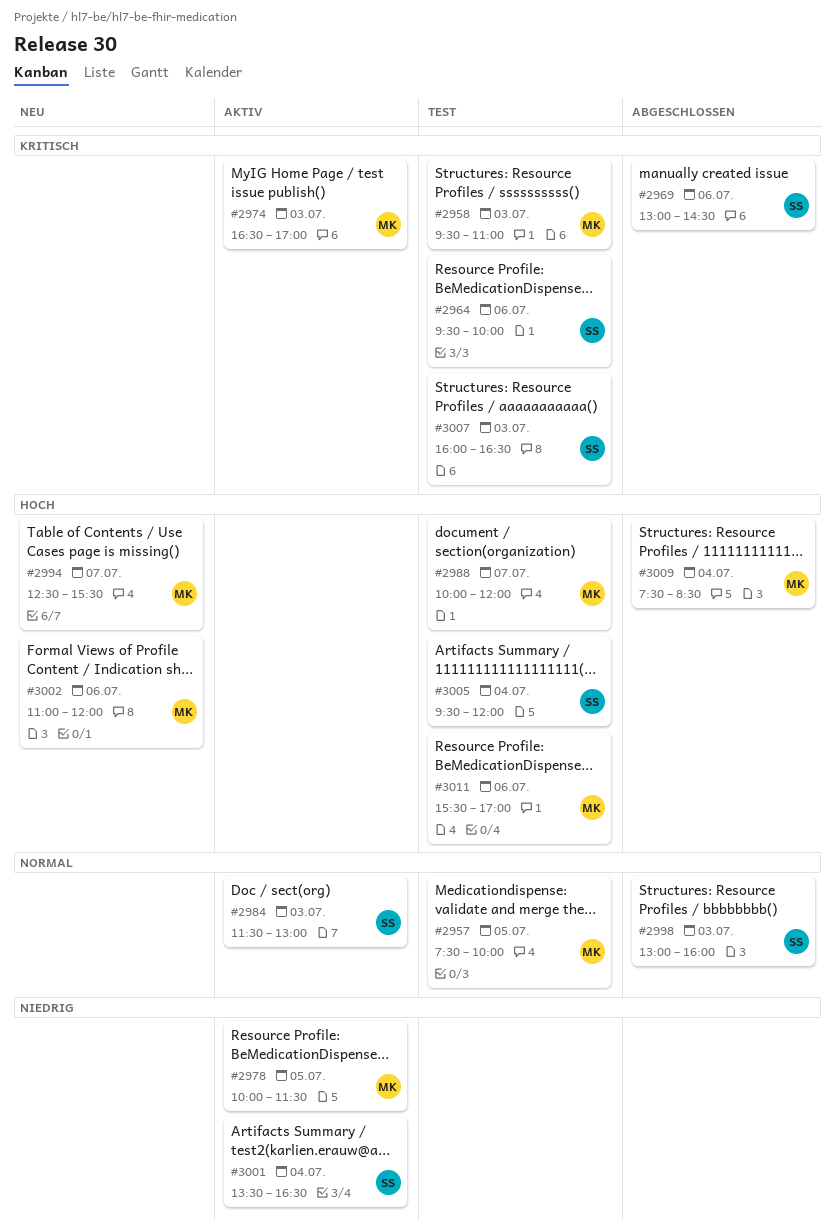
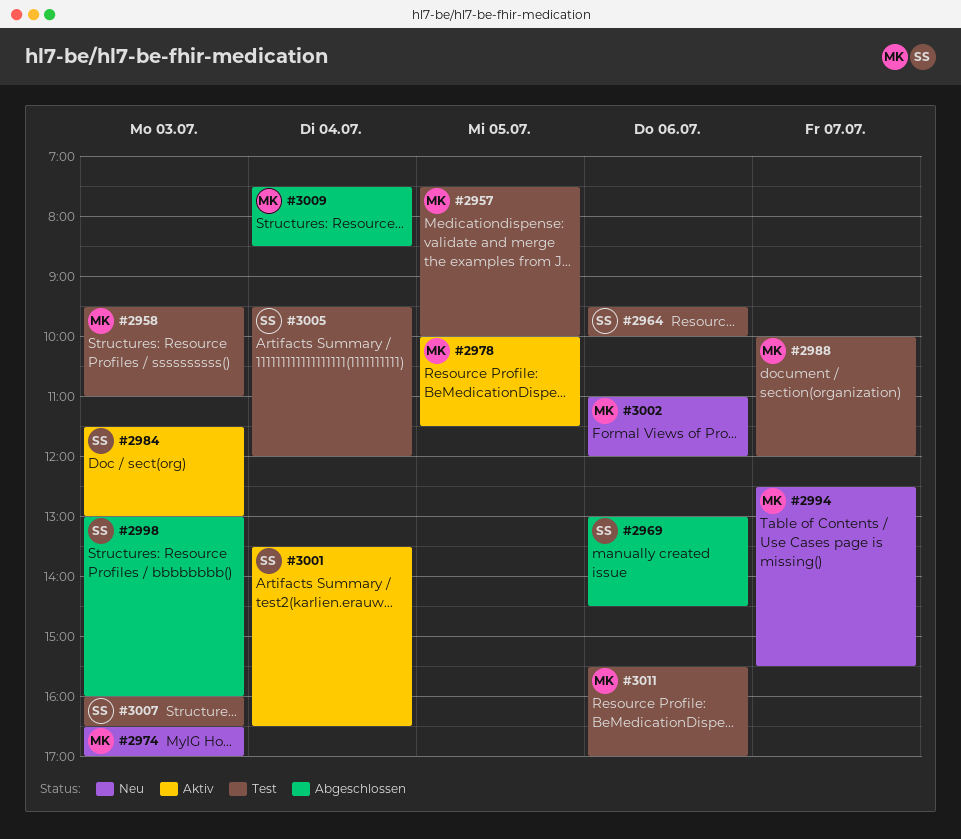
#2974, status: Aktiv -> Neu

